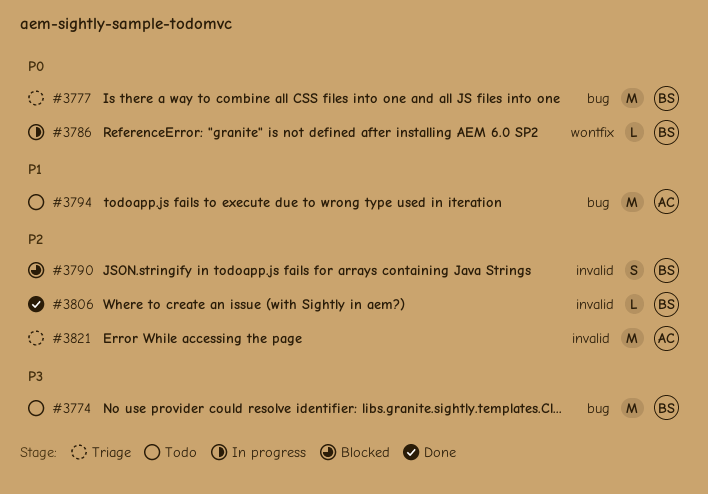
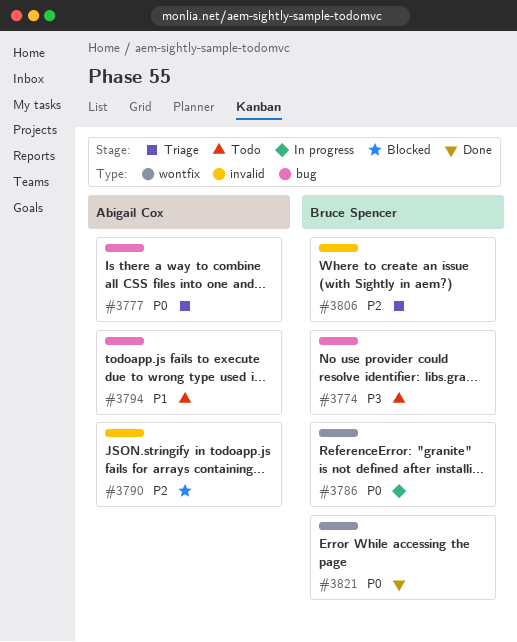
#3777, owner: Bruce Spencer -> Abigail Cox
#3790, owner: Bruce Spencer -> Abigail Cox
#3806, status: Done -> Triage
#3821, status: Triage -> Done
#3821, owner: Abigail Cox -> Bruce Spencer
#3821, priority: P2 -> P0
#3821, label: invalid -> wontfix

